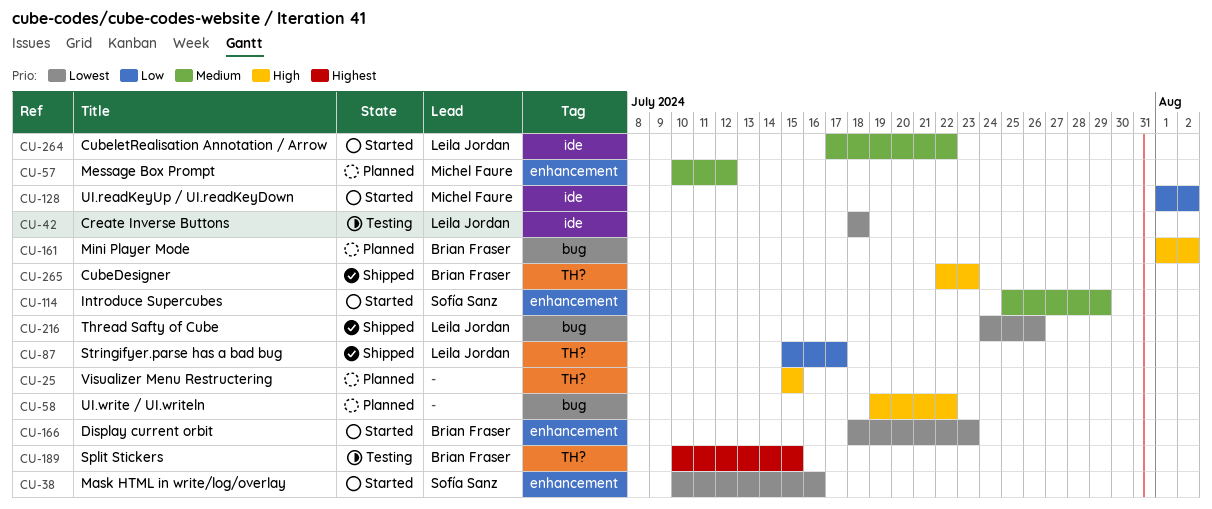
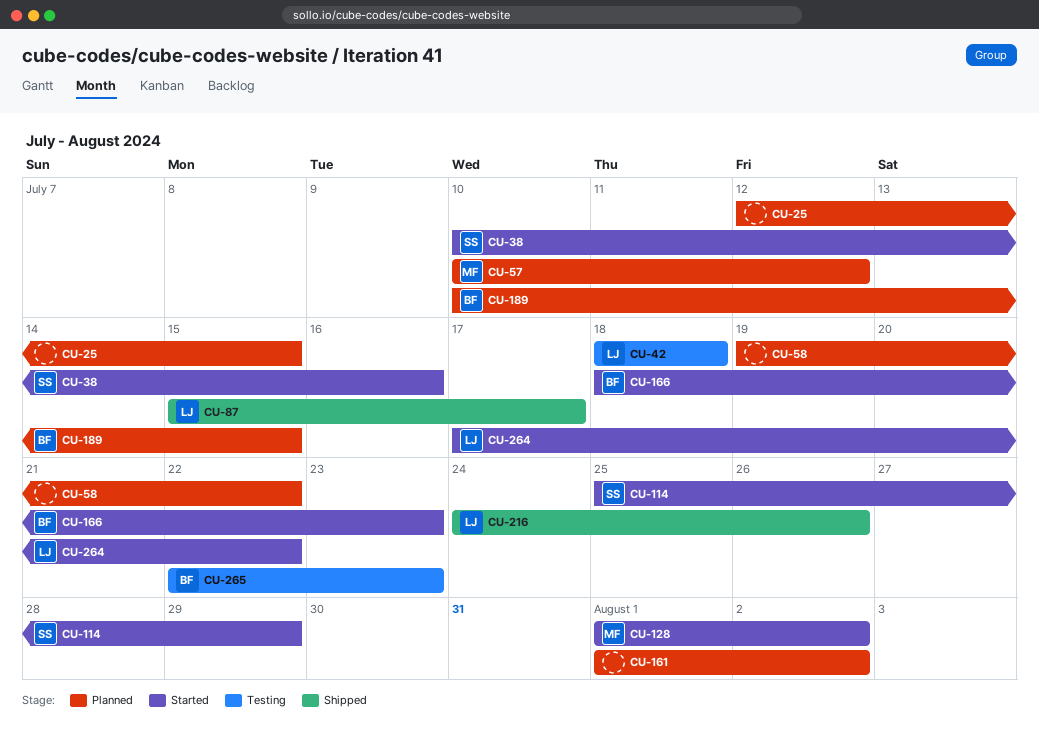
CU-25, start: Jul 15 -> Jul 12
CU-161, owner: Brian Fraser -> none
CU-189, status: Testing -> Planned
CU-265, status: Shipped -> Testing

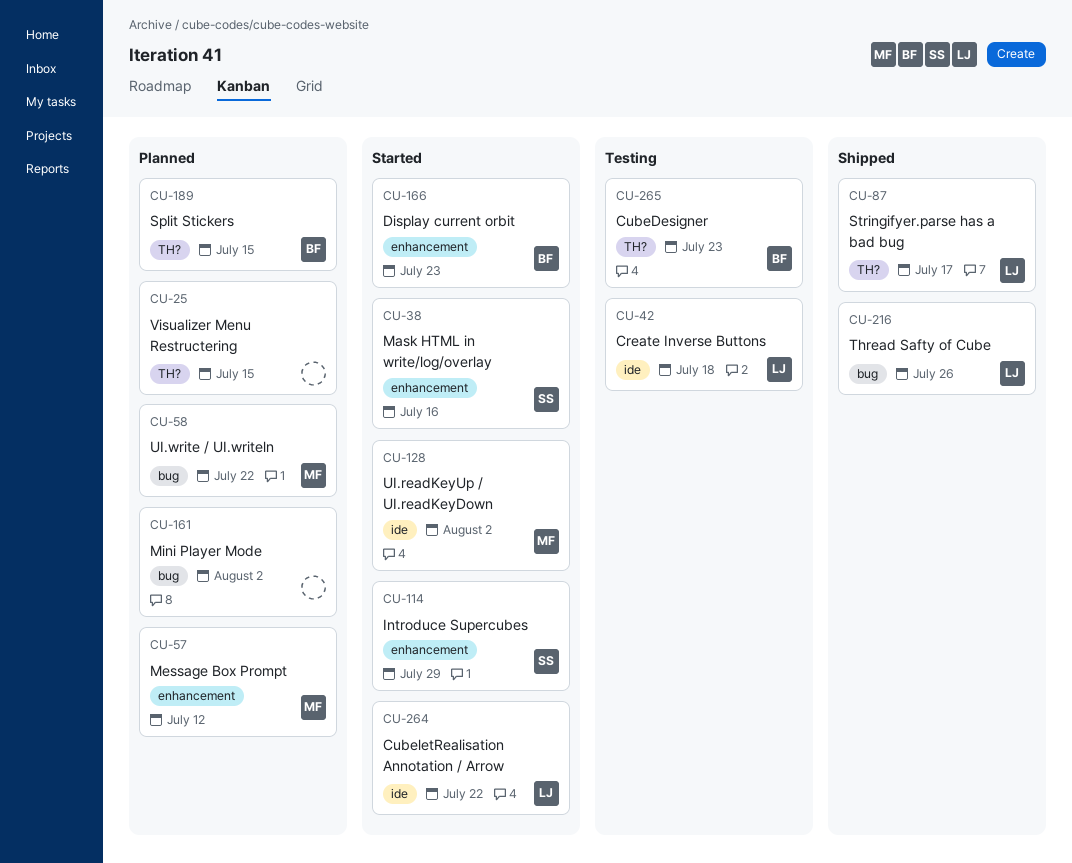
CU-58, owner: none -> MF

